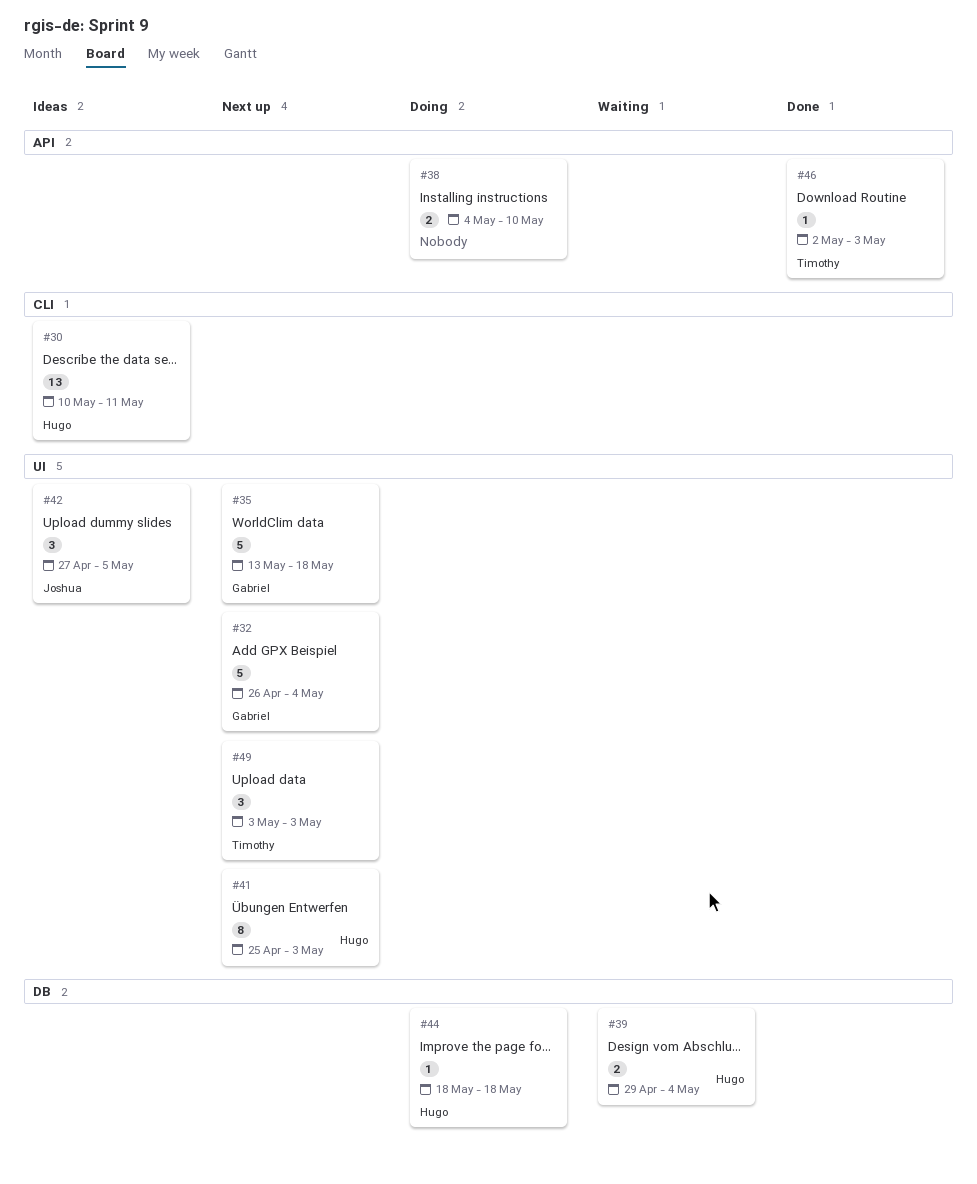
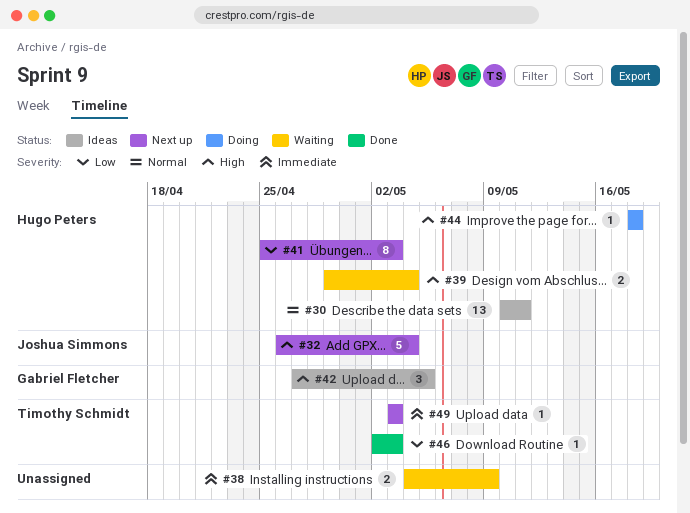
#32, owner: Gabriel Fletcher -> Joshua Simmons
#35: present -> none
#38, status: Doing -> Waiting
#38, due: May 10 -> May 9
#42, owner: Joshua Simmons -> Gabriel Fletcher
#49, estimate: 3 -> 1

